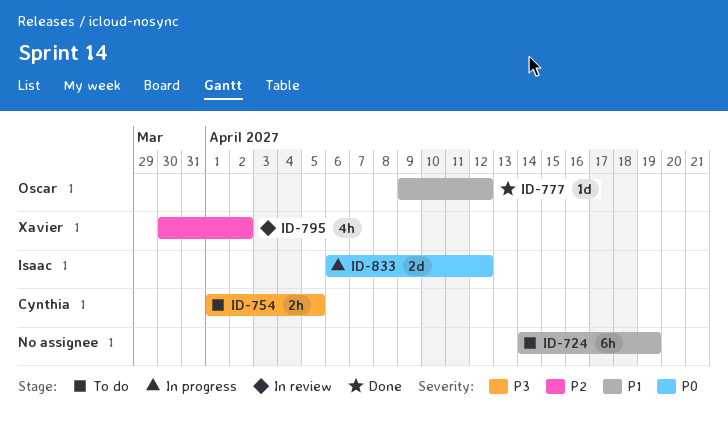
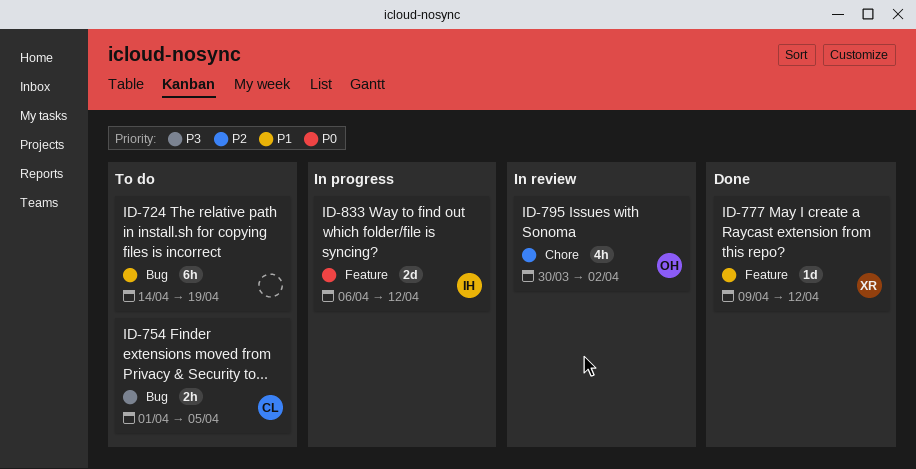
ID-777, owner: Oscar -> Xavier
ID-795, owner: Xavier -> Oscar

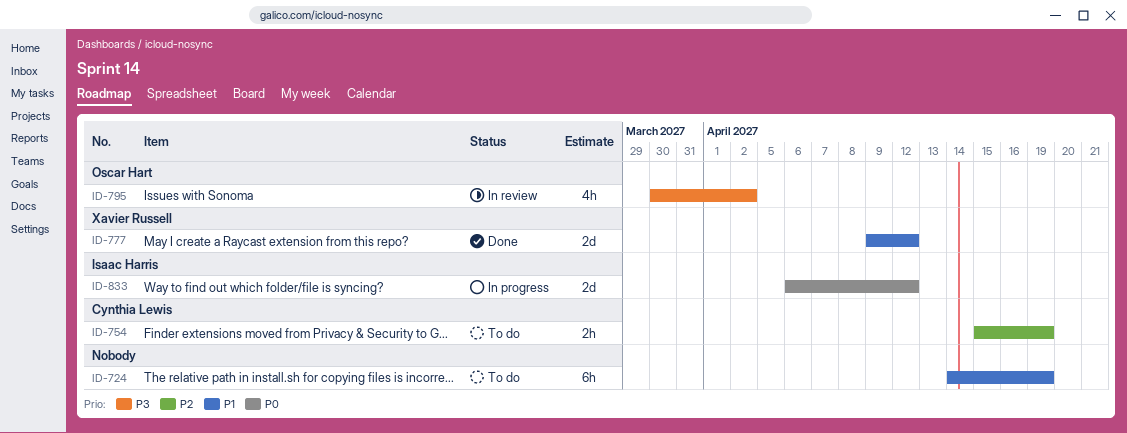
ID-754, priority: P3 -> P2
ID-754, start: Apr 1 -> Apr 15
ID-754, due: Apr 5 -> Apr 19
ID-777, estimate: 1d -> 2d
ID-795, priority: P2 -> P3

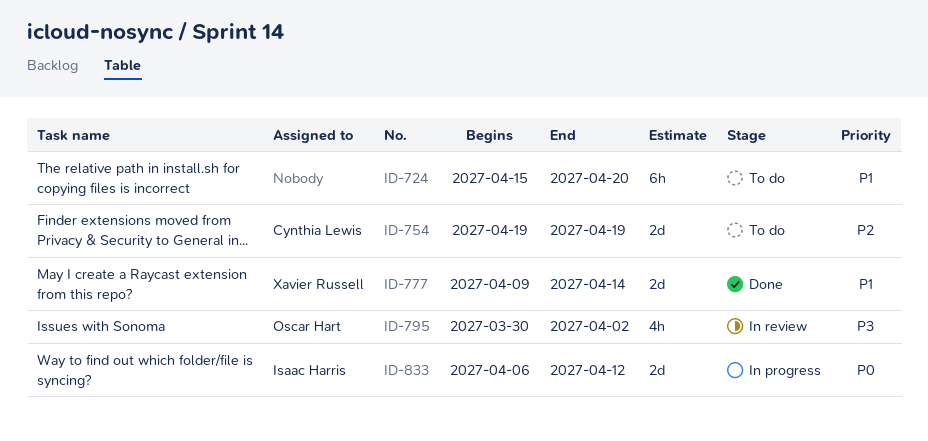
ID-724, start: Apr 14 -> Apr 15
ID-724, due: Apr 19 -> Apr 20
ID-754, estimate: 2h -> 2d
ID-754, start: Apr 15 -> Apr 19
ID-777, due: Apr 12 -> Apr 14

